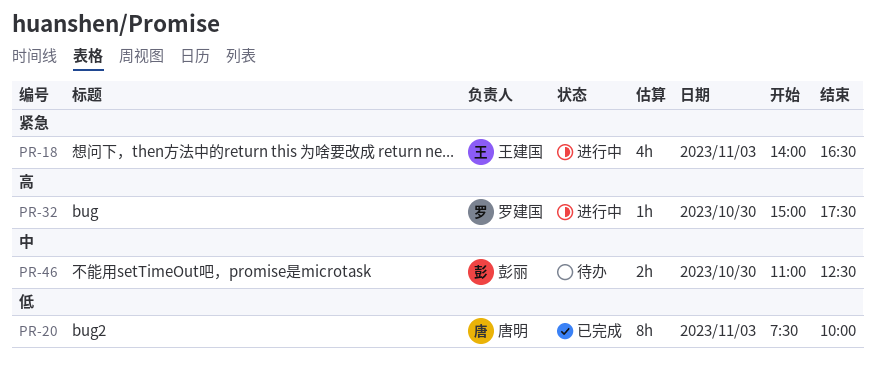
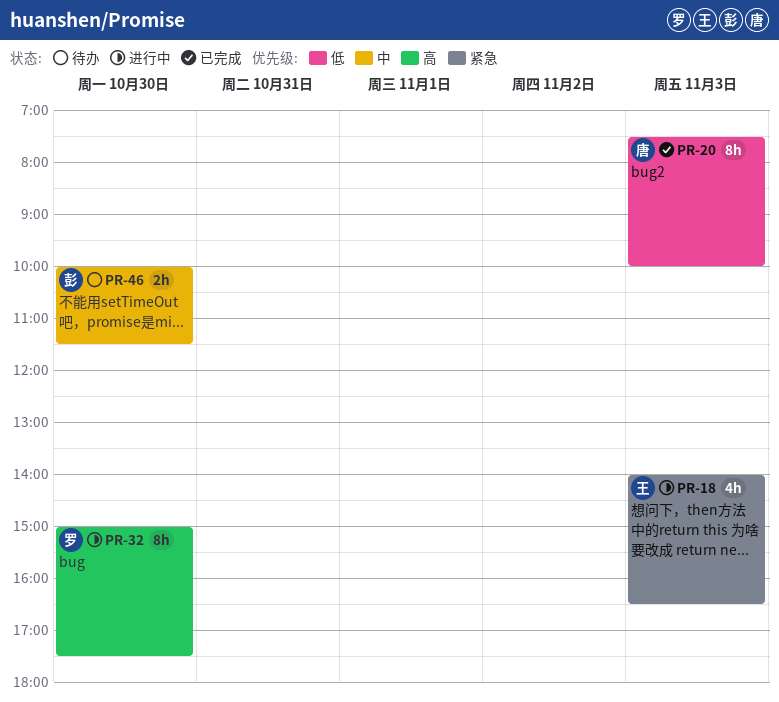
PR-32, estimate: 1h -> 8h
PR-46, begins: 11:00 -> 10:00
PR-46, ends: 12:30 -> 11:30

